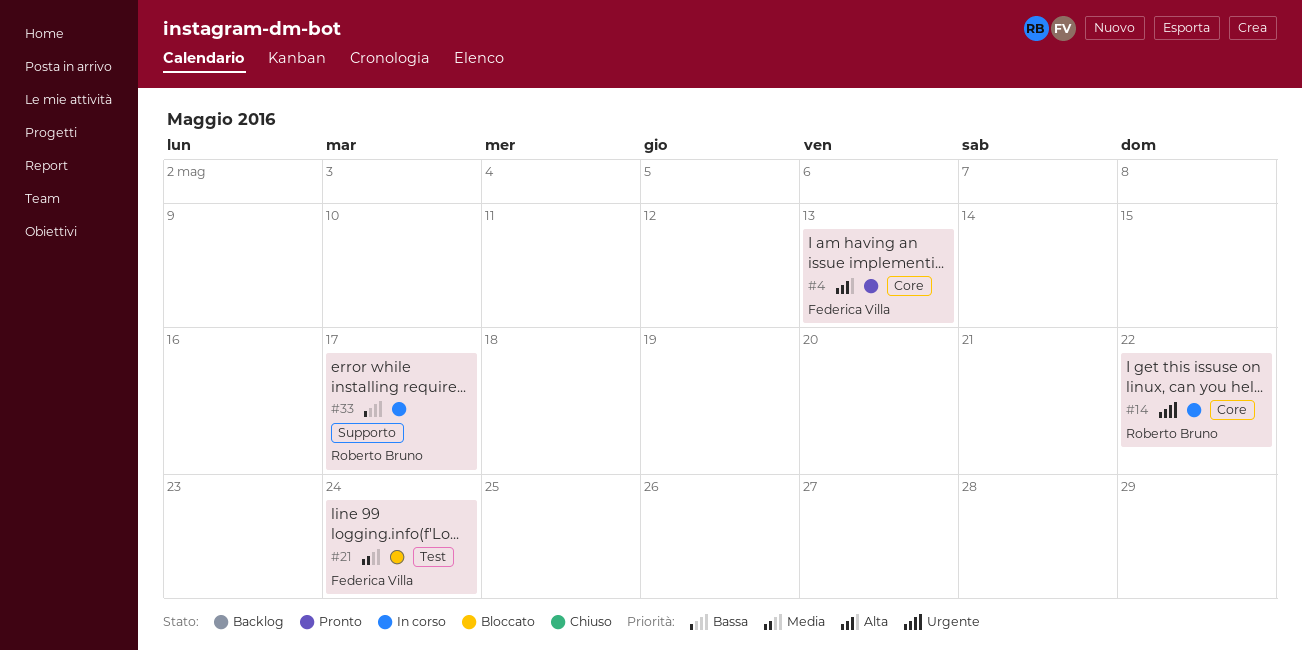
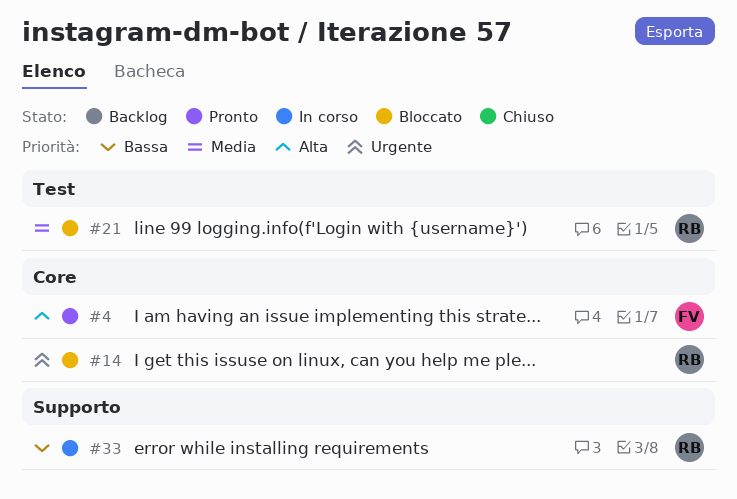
#14, status: In corso -> Bloccato
#21, owner: Federica Villa -> Roberto Bruno

